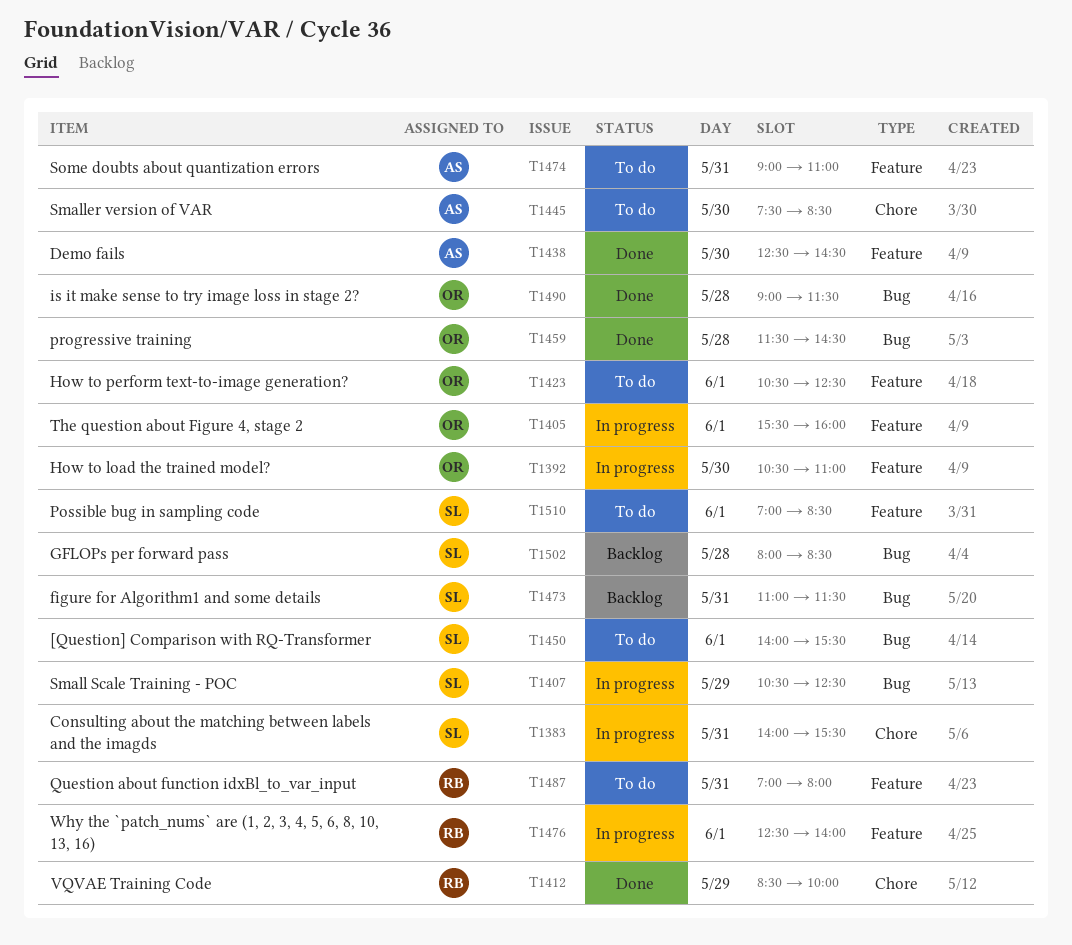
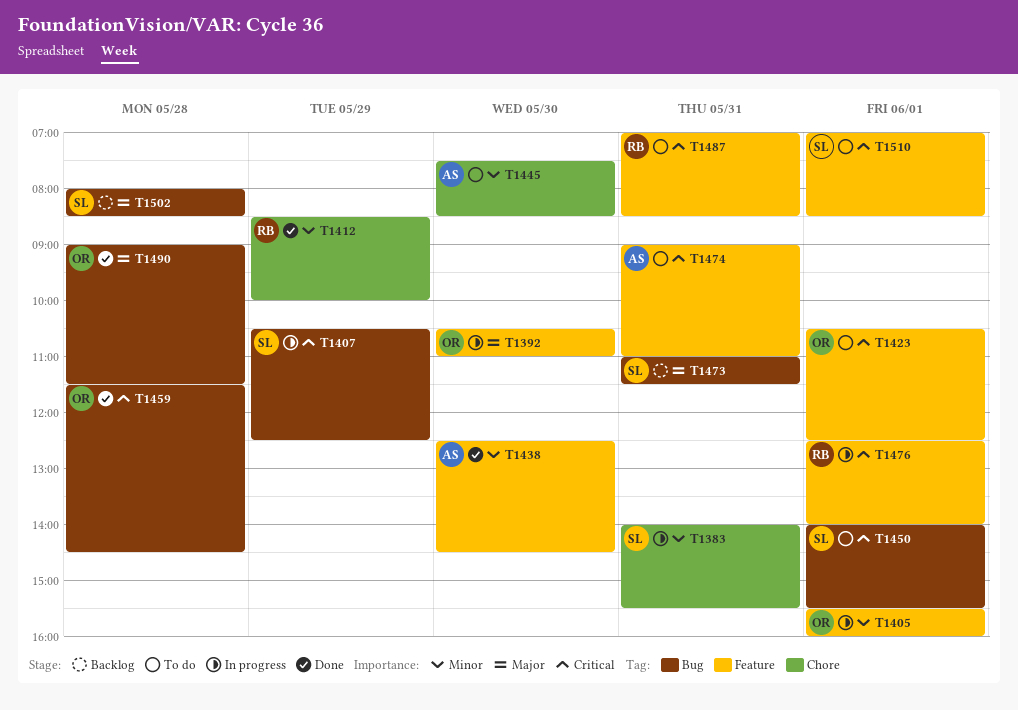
T1487, ends: 08:00 -> 08:30

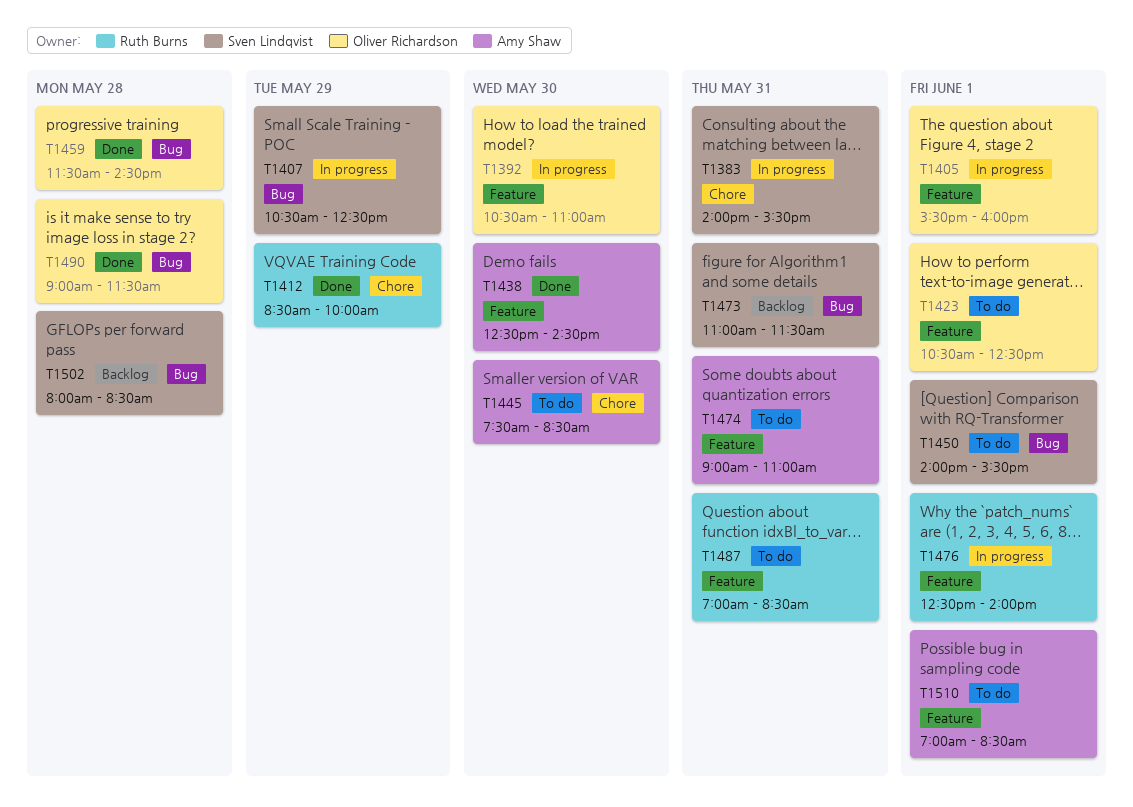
T1510, owner: Sven Lindqvist -> Amy Shaw

